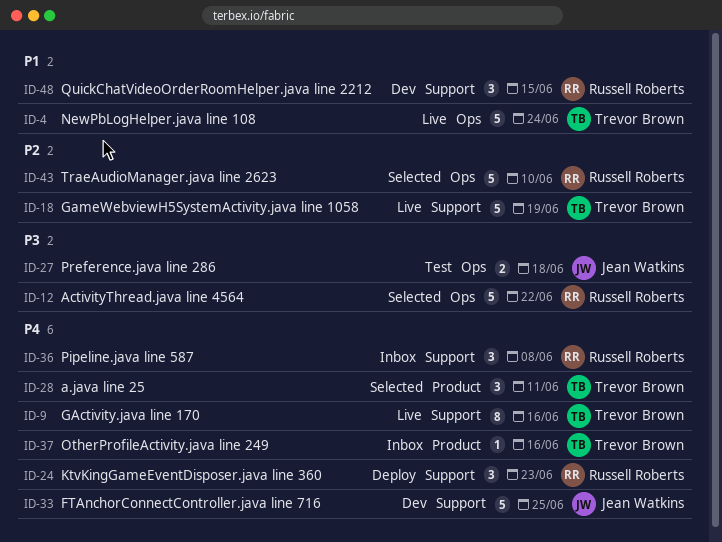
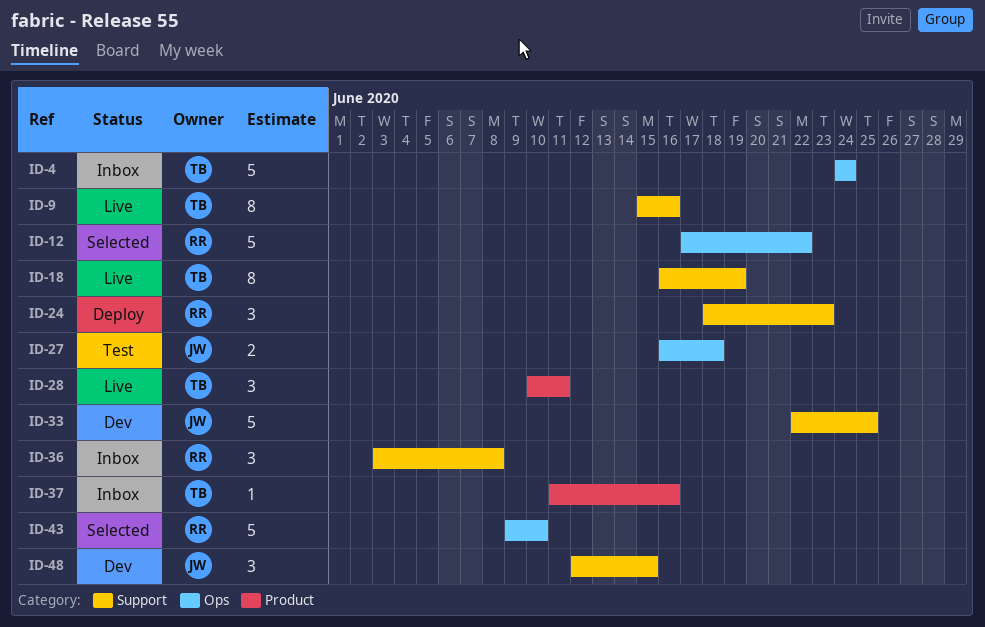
ID-4, status: Live -> Inbox
ID-18, estimate: 5 -> 8
ID-28, status: Selected -> Live
ID-48, owner: Russell Roberts -> Jean Watkins

